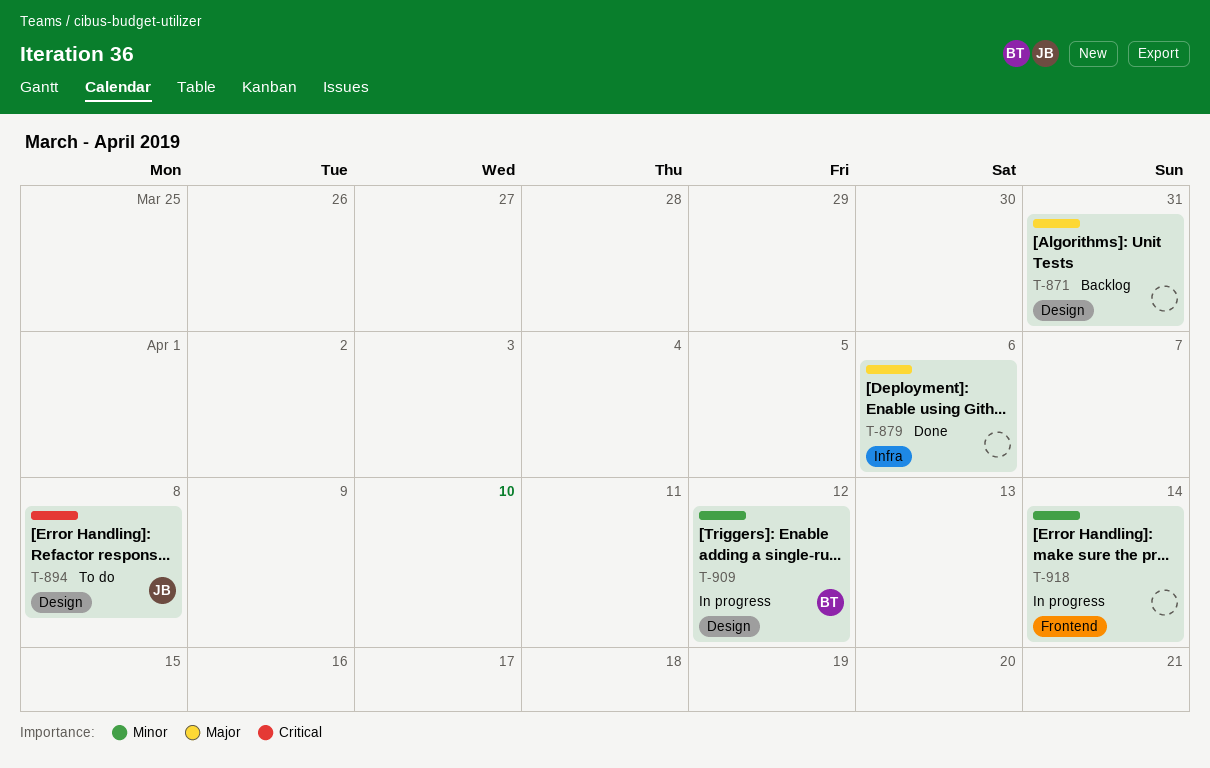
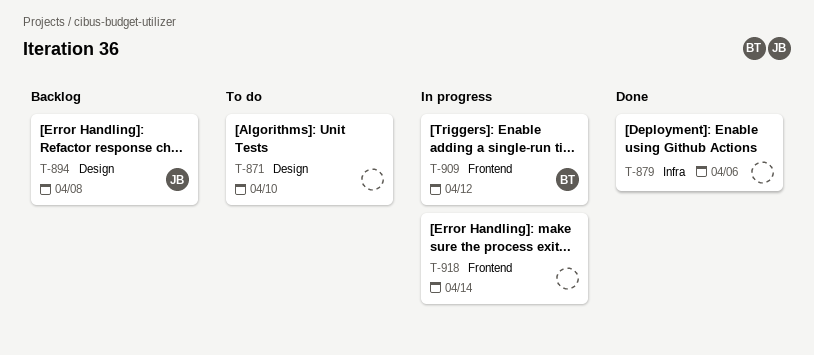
T-871, status: Backlog -> To do
T-871, due: Mar 31 -> Apr 10
T-894, status: To do -> Backlog
T-909, label: Design -> Frontend

